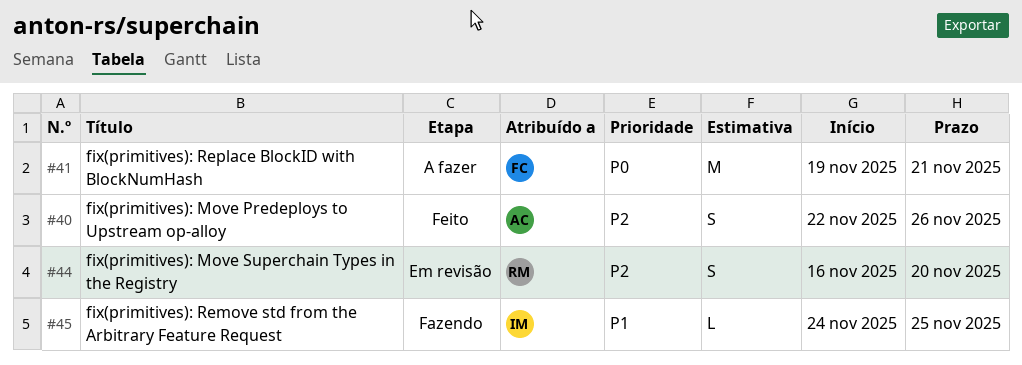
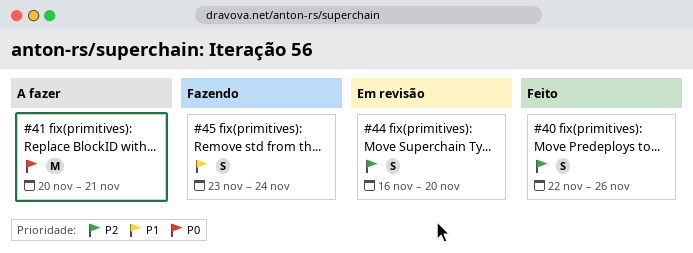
#41, start: Nov 19 -> Nov 20
#45, estimate: L -> S
#45, start: Nov 24 -> Nov 23
#45, due: Nov 25 -> Nov 24

